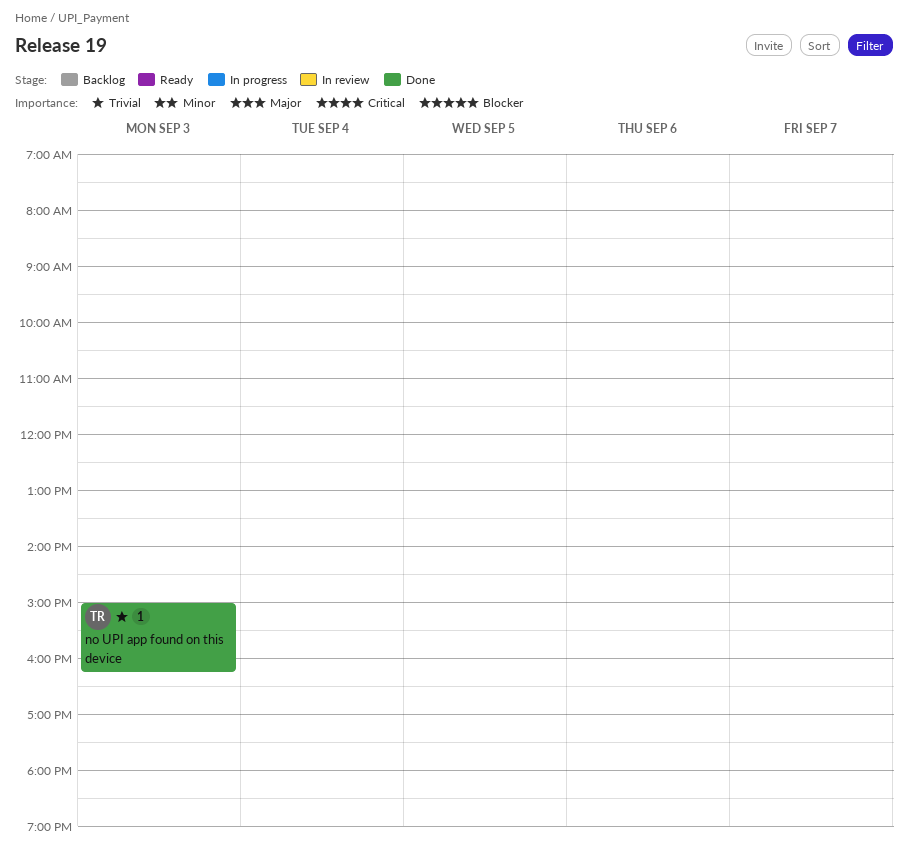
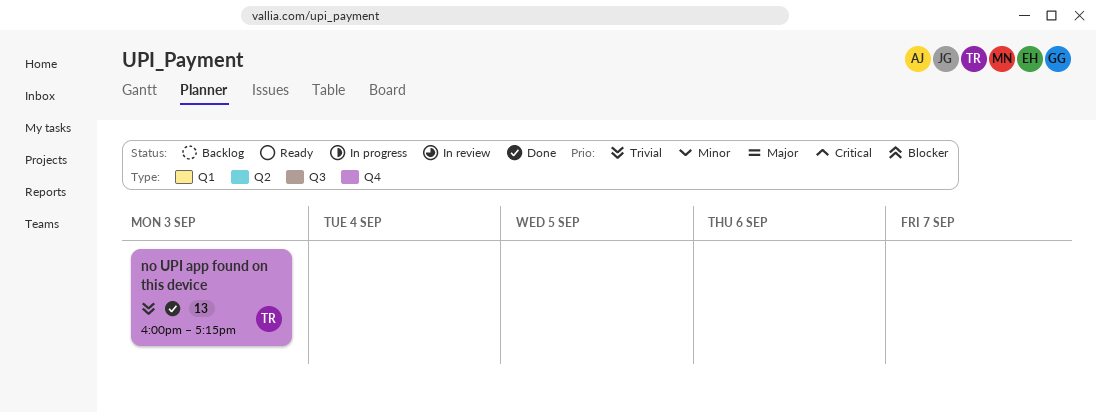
no UPI app found on this device, estimate: 1 -> 13
no UPI app found on this device, begins: 15:00 -> 16:00
no UPI app found on this device, ends: 16:15 -> 17:15

